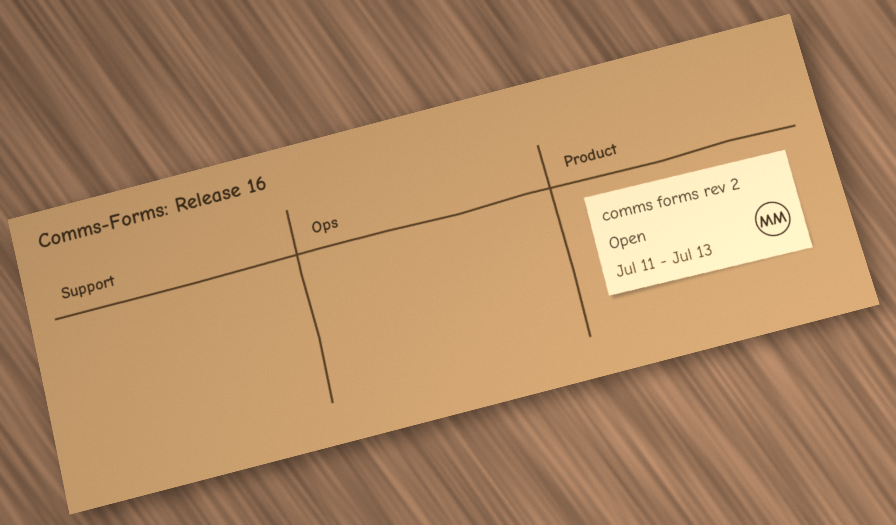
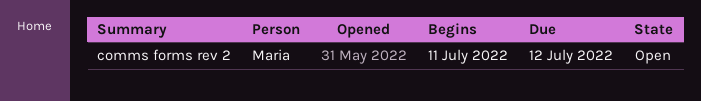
comms forms rev 2, due: Jul 13 -> Jul 12

